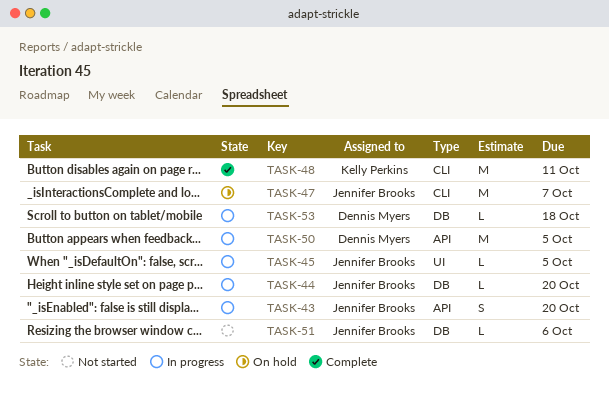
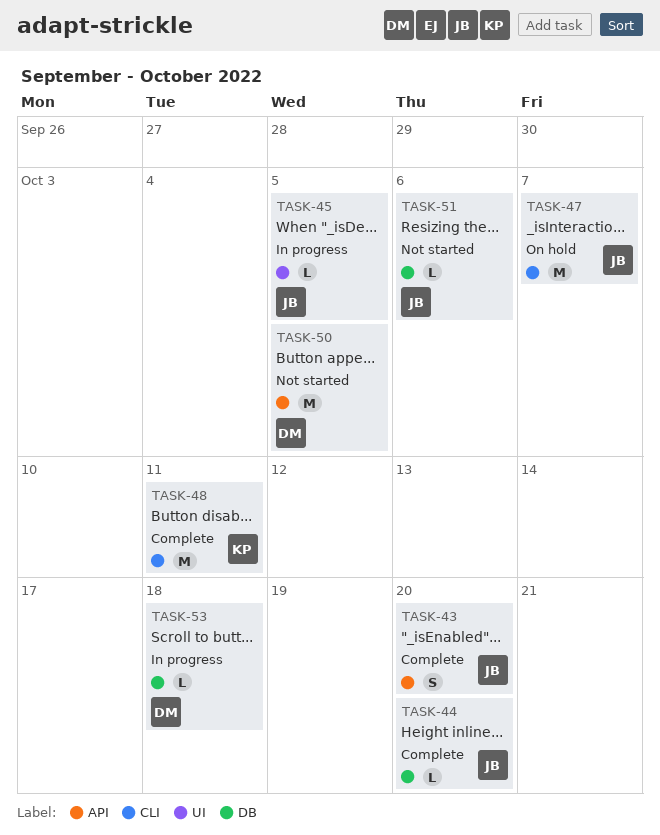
TASK-43, status: In progress -> Complete
TASK-44, status: In progress -> Complete
TASK-50, status: In progress -> Not started

